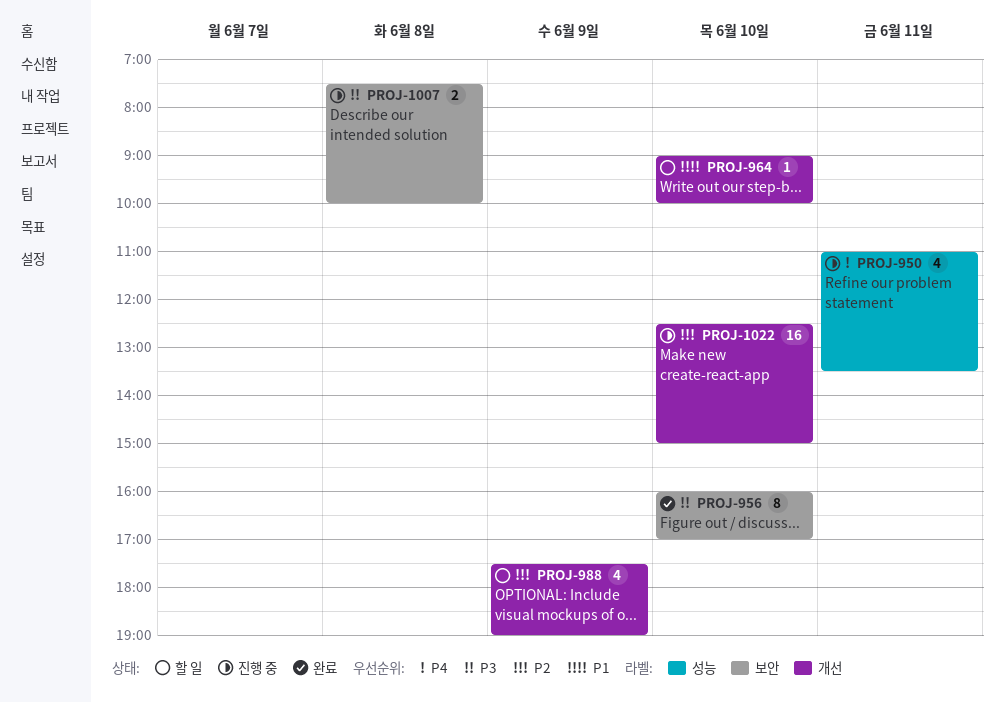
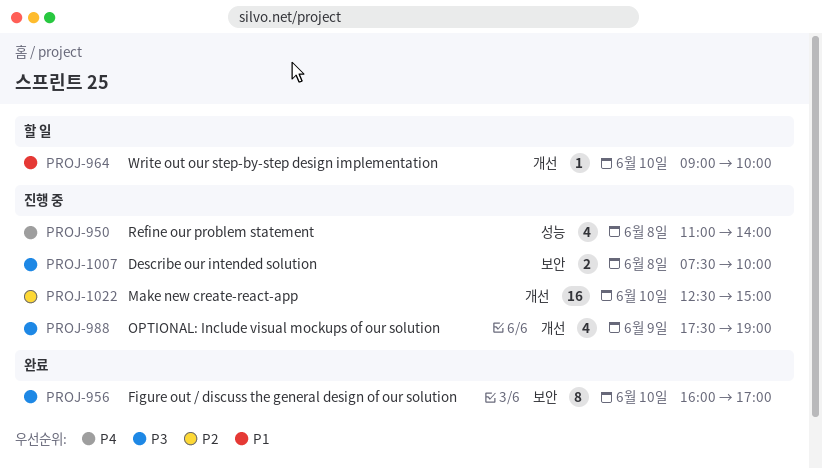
PROJ-950, day: Jun 11 -> Jun 8
PROJ-950, ends: 13:30 -> 14:00
PROJ-988, status: 할 일 -> 진행 중
PROJ-988, priority: P2 -> P3

